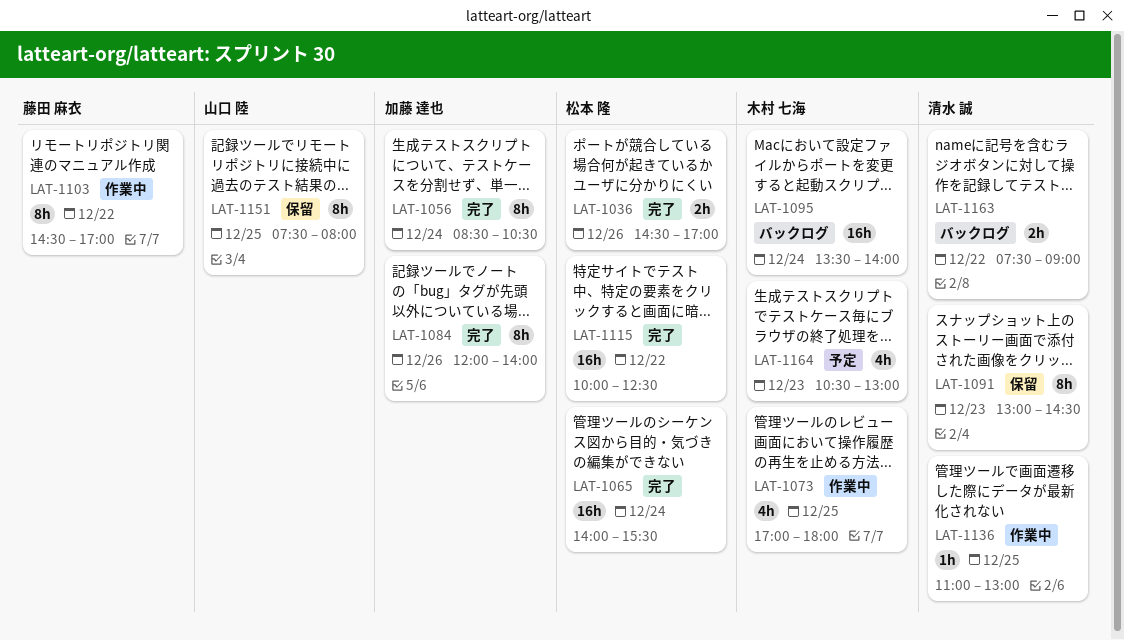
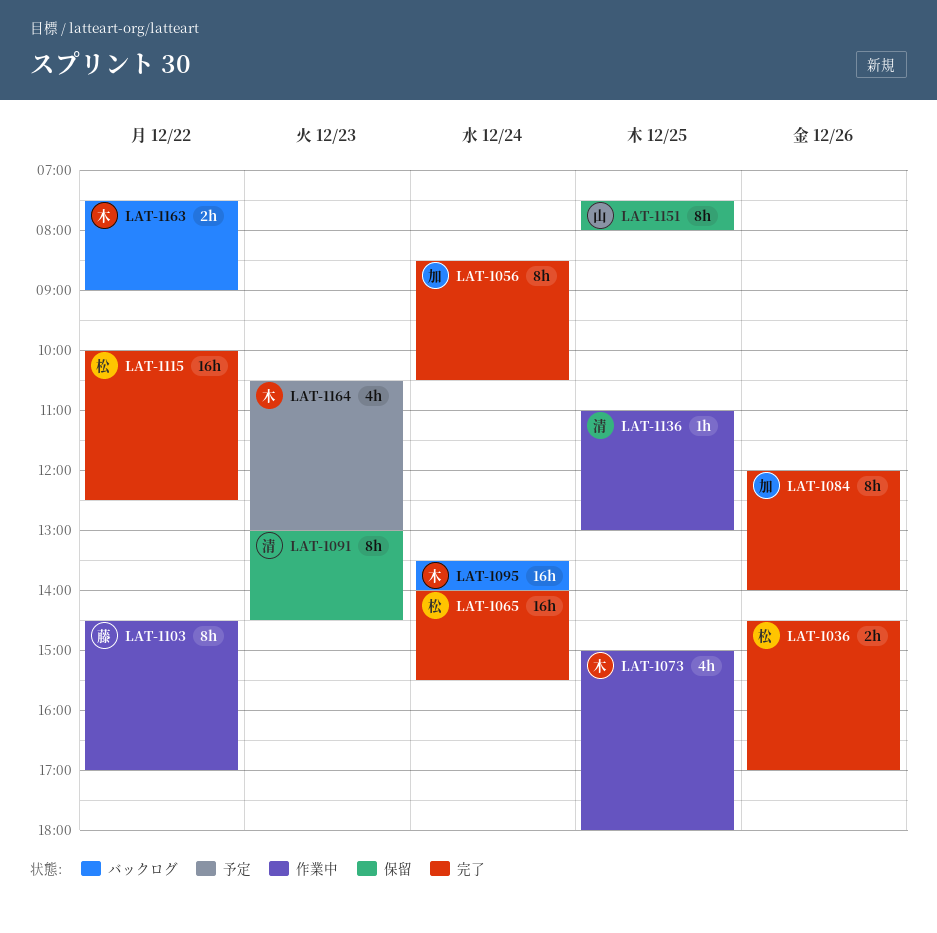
LAT-1073, begins: 17:00 -> 15:00
LAT-1163, owner: 清水 誠 -> 木村 七海

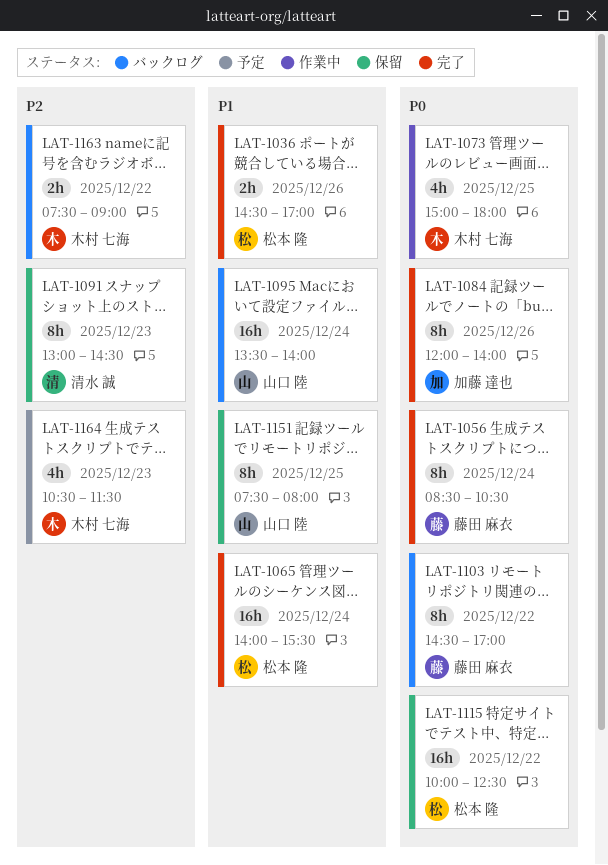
LAT-1056, owner: 加藤 達也 -> 藤田 麻衣
LAT-1095, owner: 木村 七海 -> 山口 陸
LAT-1103, status: 作業中 -> バックログ
LAT-1115, status: 完了 -> 保留
LAT-1136: present -> none
LAT-1164, ends: 13:00 -> 11:30

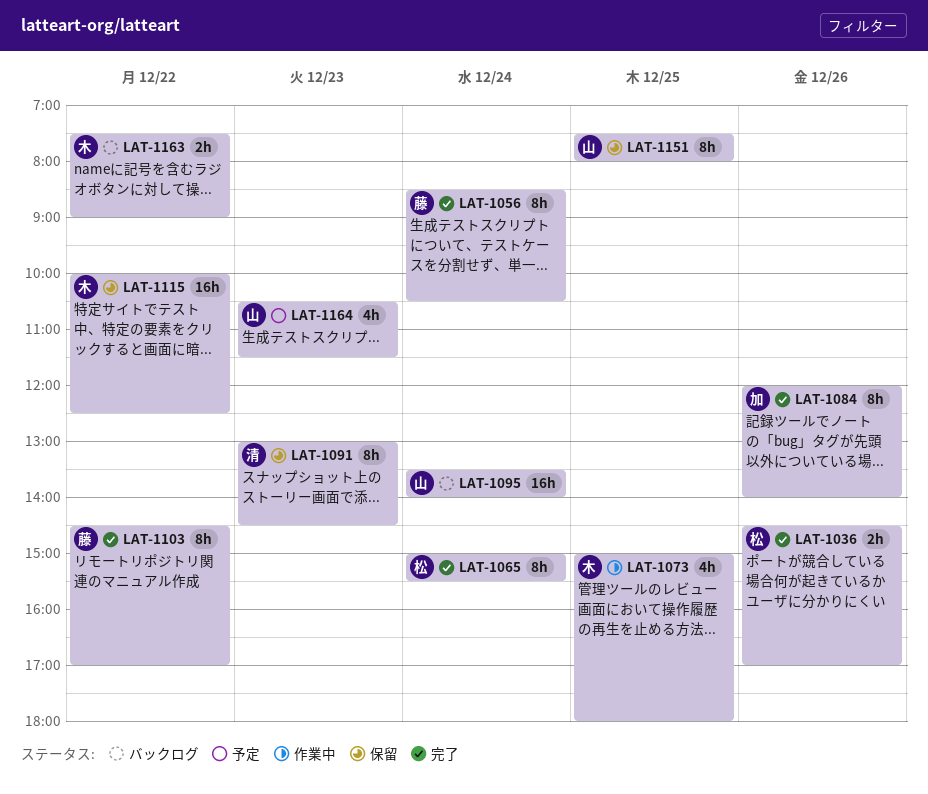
LAT-1065, estimate: 16h -> 8h
LAT-1065, begins: 14:00 -> 15:00
LAT-1103, status: バックログ -> 完了
LAT-1115, owner: 松本 隆 -> 木村 七海
LAT-1164, owner: 木村 七海 -> 山口 陸

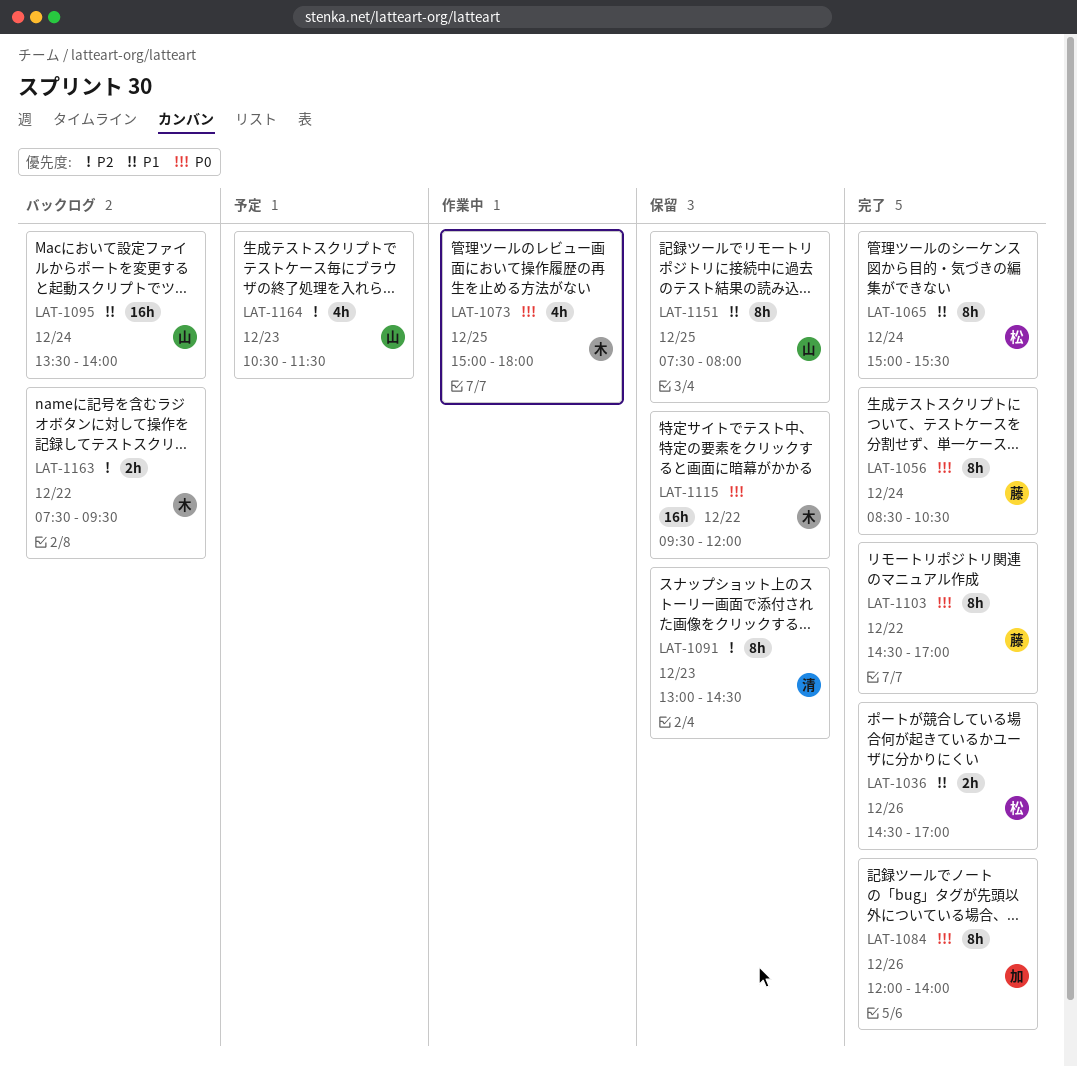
LAT-1115, begins: 10:00 -> 09:30
LAT-1115, ends: 12:30 -> 12:00
LAT-1163, ends: 09:00 -> 09:30

